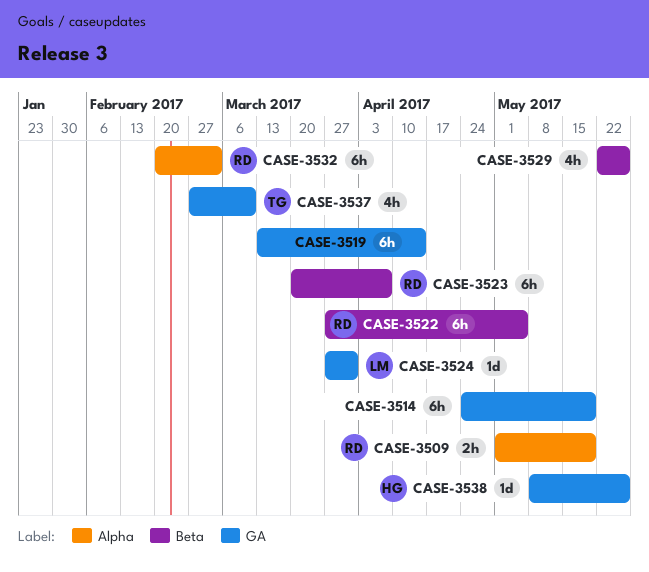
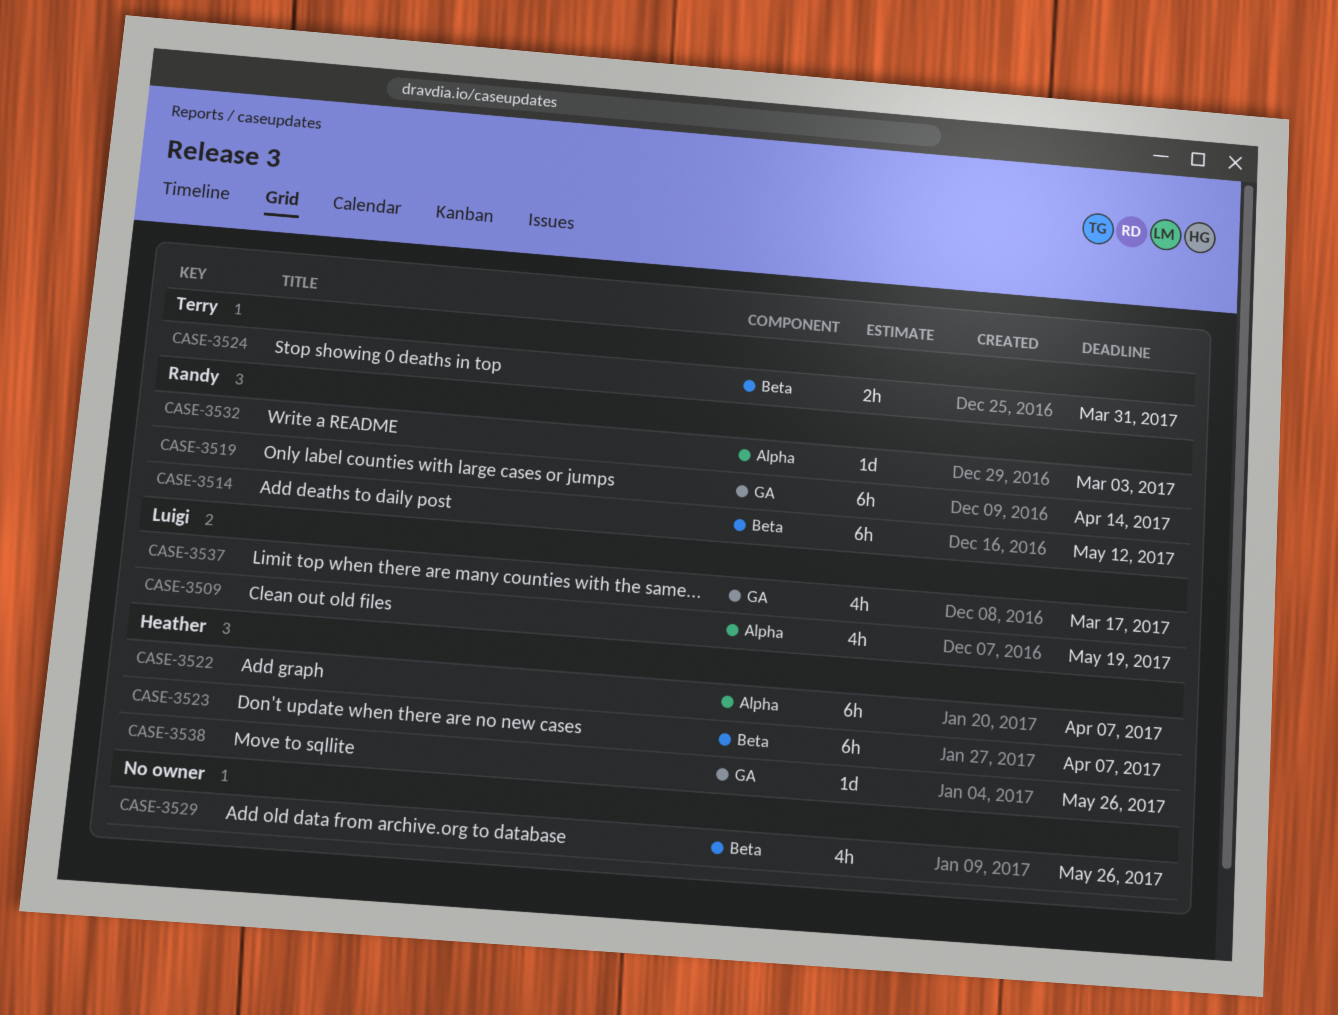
CASE-3509, owner: Randy -> Luigi
CASE-3509, estimate: 2h -> 4h
CASE-3514, owner: none -> Randy
CASE-3514, label: GA -> Beta
CASE-3514, due: May 19 -> May 12
CASE-3519, owner: none -> Randy
CASE-3522, owner: Randy -> Heather
CASE-3522, label: Beta -> Alpha
CASE-3522, due: May 5 -> Apr 7
CASE-3523, owner: Randy -> Heather
CASE-3524, owner: Luigi -> Terry
CASE-3524, label: GA -> Beta
CASE-3524, estimate: 1d -> 2h
CASE-3532, estimate: 6h -> 1d
CASE-3537, owner: Terry -> Luigi
CASE-3537, due: Mar 10 -> Mar 17

